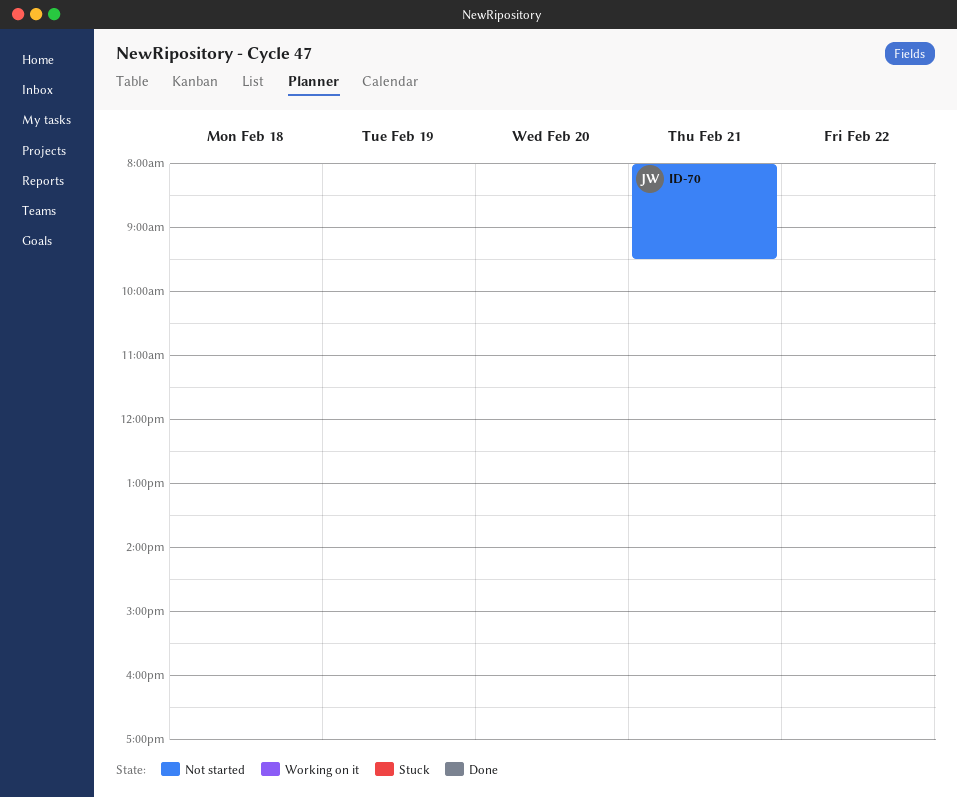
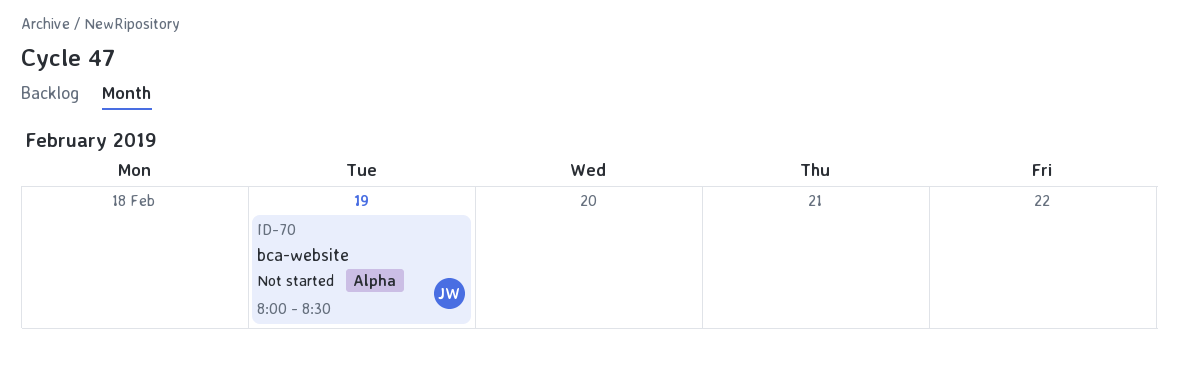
ID-70, day: Feb 21 -> Feb 19
ID-70, ends: 09:30 -> 08:30

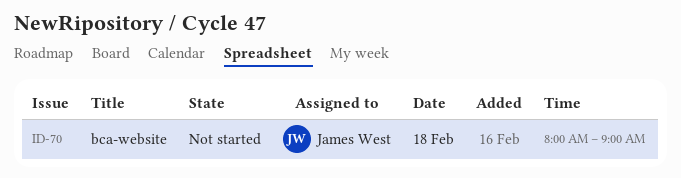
ID-70, day: Feb 19 -> Feb 18
ID-70, ends: 08:30 -> 09:00

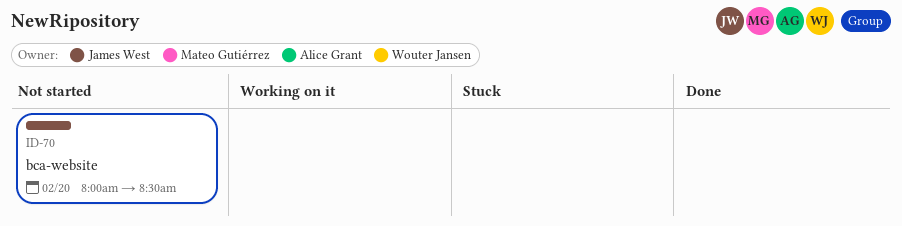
ID-70, day: Feb 18 -> Feb 20
ID-70, ends: 09:00 -> 08:30

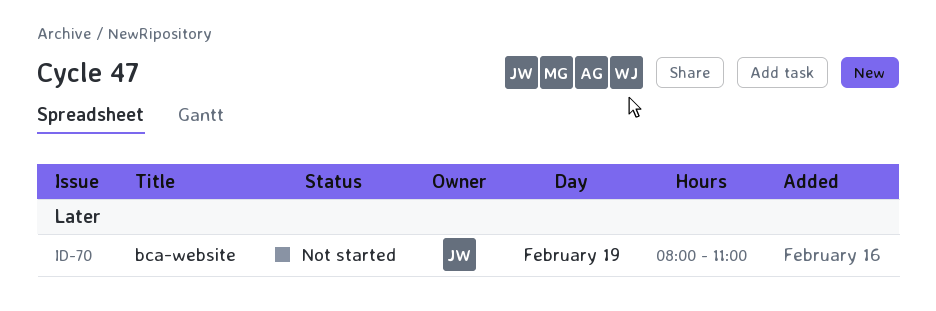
ID-70, day: Feb 20 -> Feb 19
ID-70, ends: 08:30 -> 11:00

